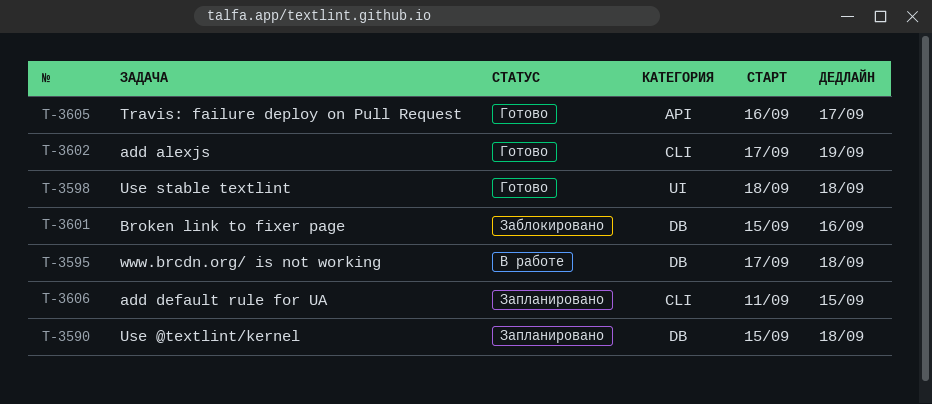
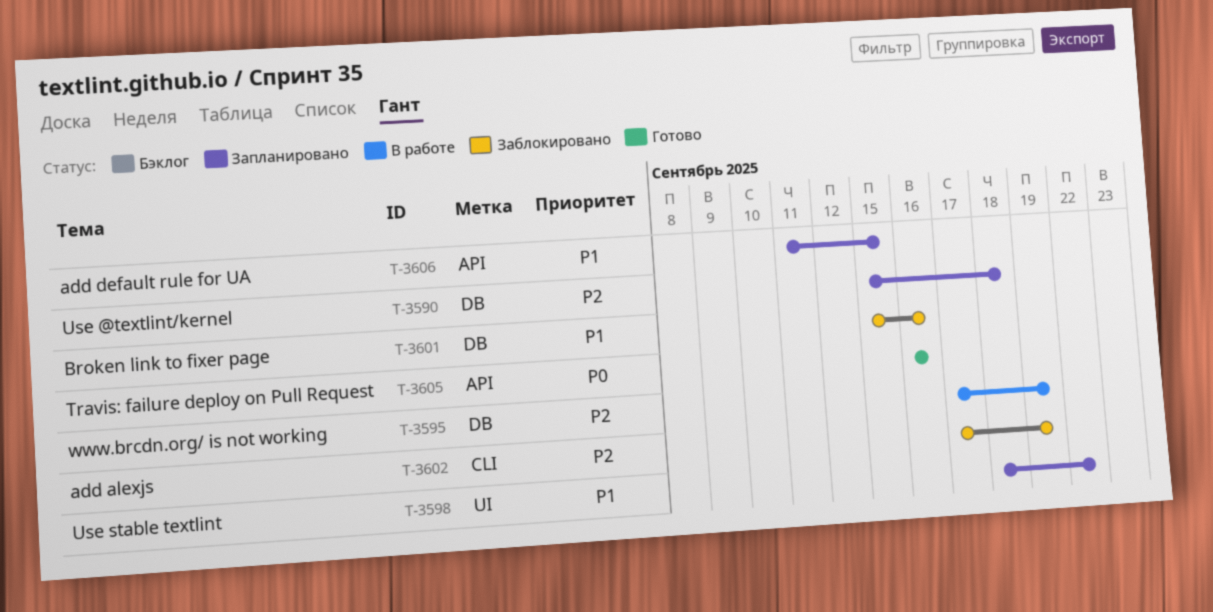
T-3595, due: Sep 18 -> Sep 19
T-3598, status: Готово -> Запланировано
T-3598, due: Sep 18 -> Sep 22
T-3602, status: Готово -> Заблокировано
T-3605, due: Sep 17 -> Sep 16
T-3606, label: CLI -> API

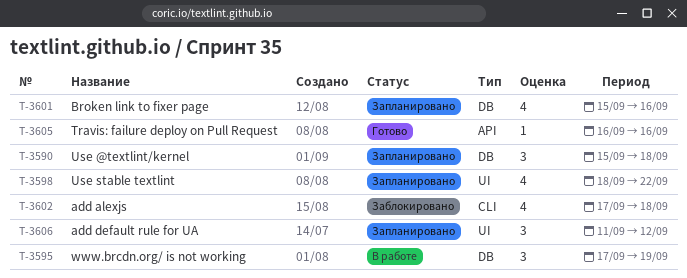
T-3601, status: Заблокировано -> Запланировано
T-3602, due: Sep 19 -> Sep 18
T-3606, label: API -> UI
T-3606, due: Sep 15 -> Sep 12

